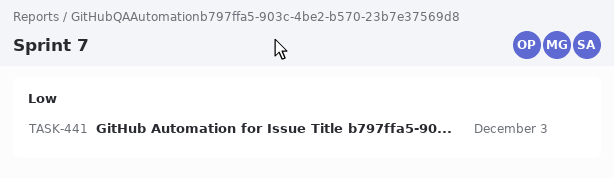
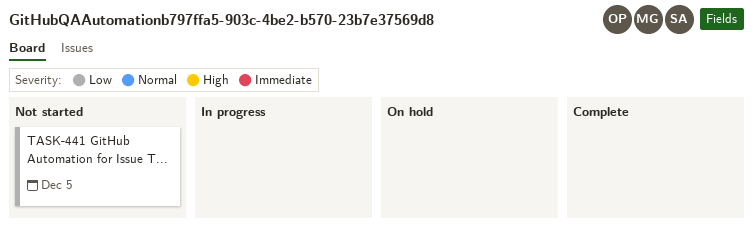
TASK-441, due: Dec 3 -> Dec 5

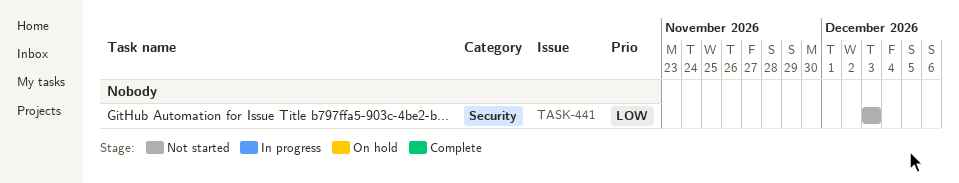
TASK-441, due: Dec 5 -> Dec 3

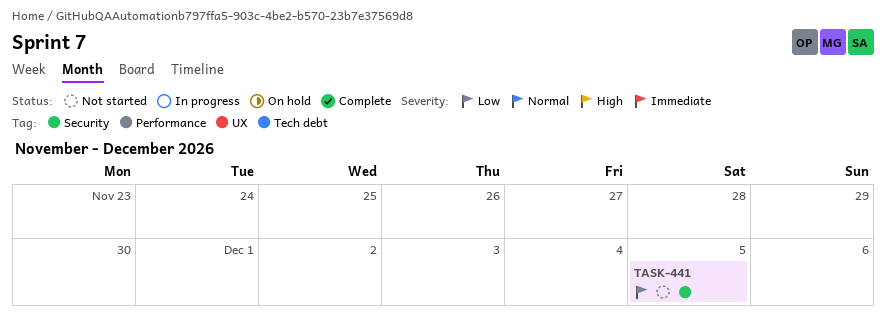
TASK-441, due: Dec 3 -> Dec 5

